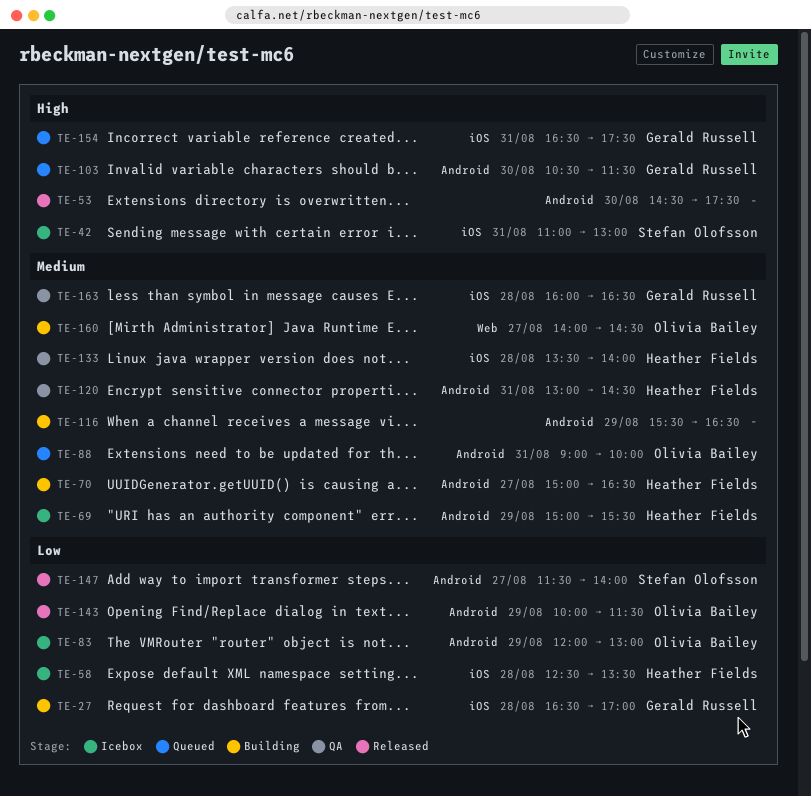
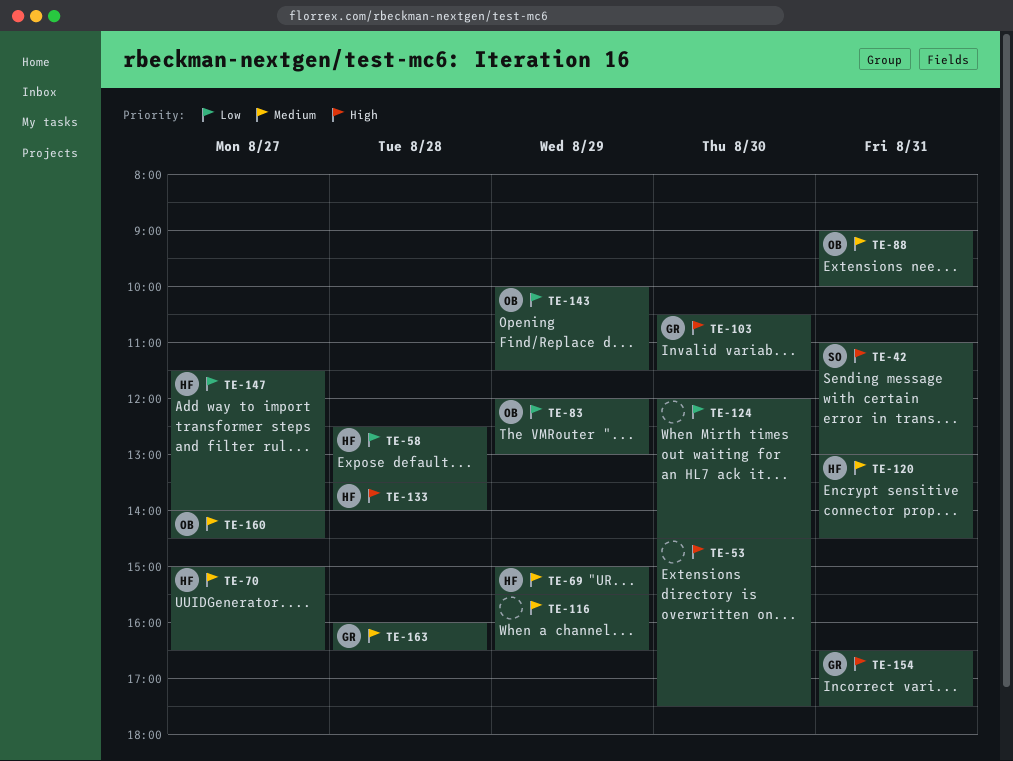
TE-27: present -> none
TE-124: none -> present
TE-133, priority: Medium -> High
TE-147, owner: Stefan Olofsson -> Heather Fields

